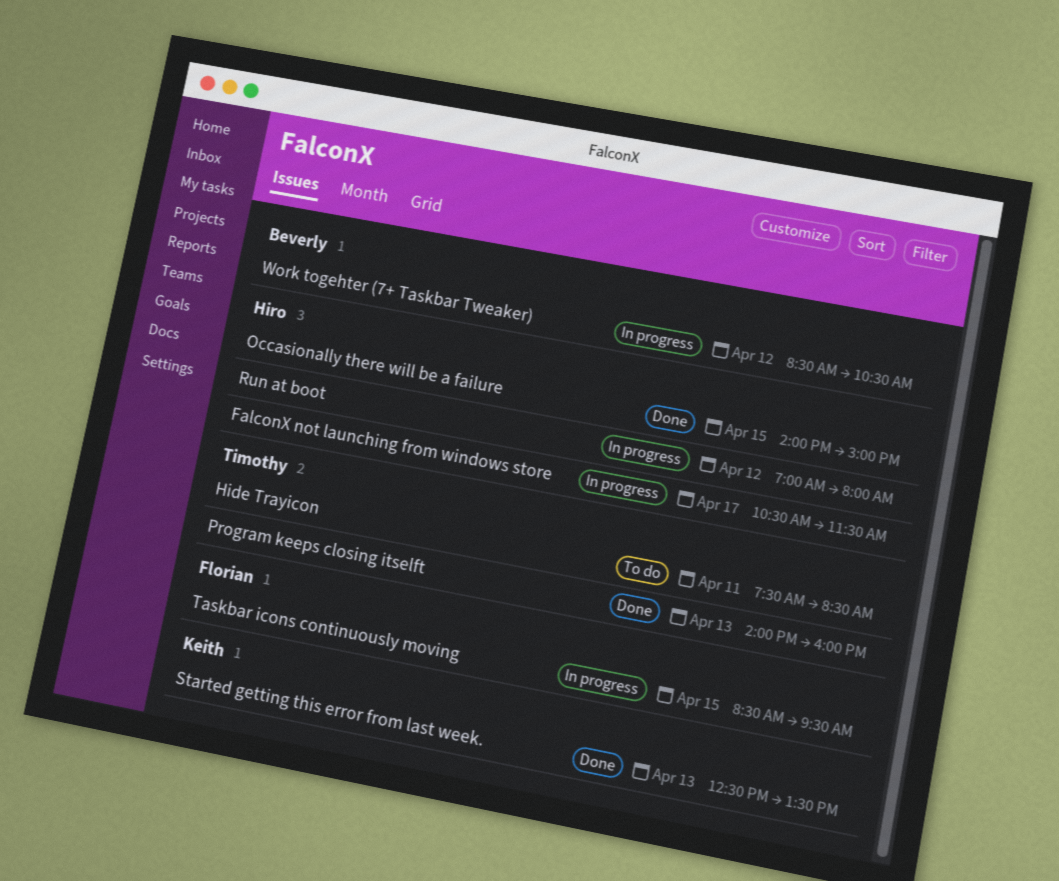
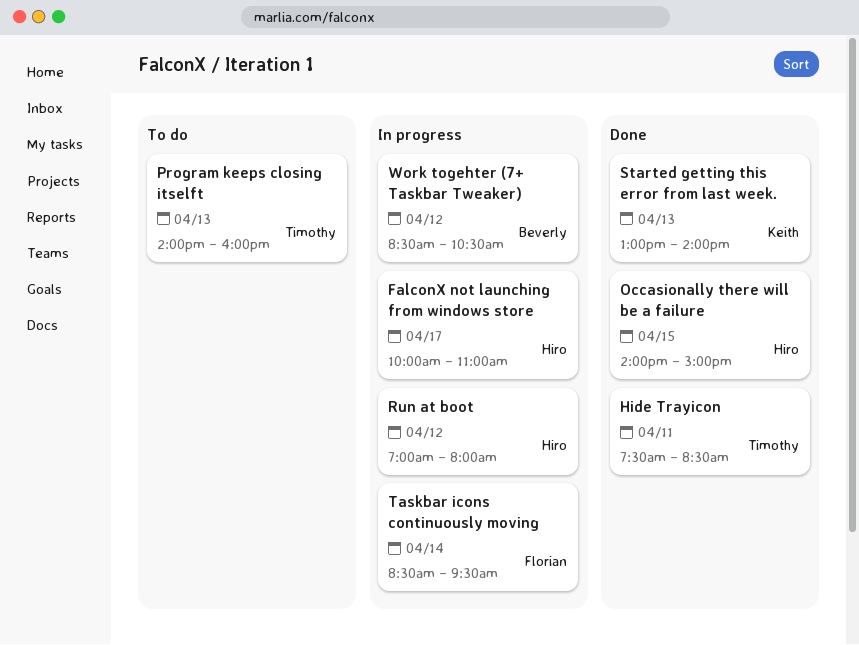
FalconX not launching from windows store, begins: 10:30 -> 10:00
FalconX not launching from windows store, ends: 11:30 -> 11:00
Hide Trayicon, status: To do -> Done
Program keeps closing itselft, status: Done -> To do
Started getting this error from last week., begins: 12:30 -> 13:00
Started getting this error from last week., ends: 13:30 -> 14:00
Taskbar icons continuously moving, day: Apr 15 -> Apr 14

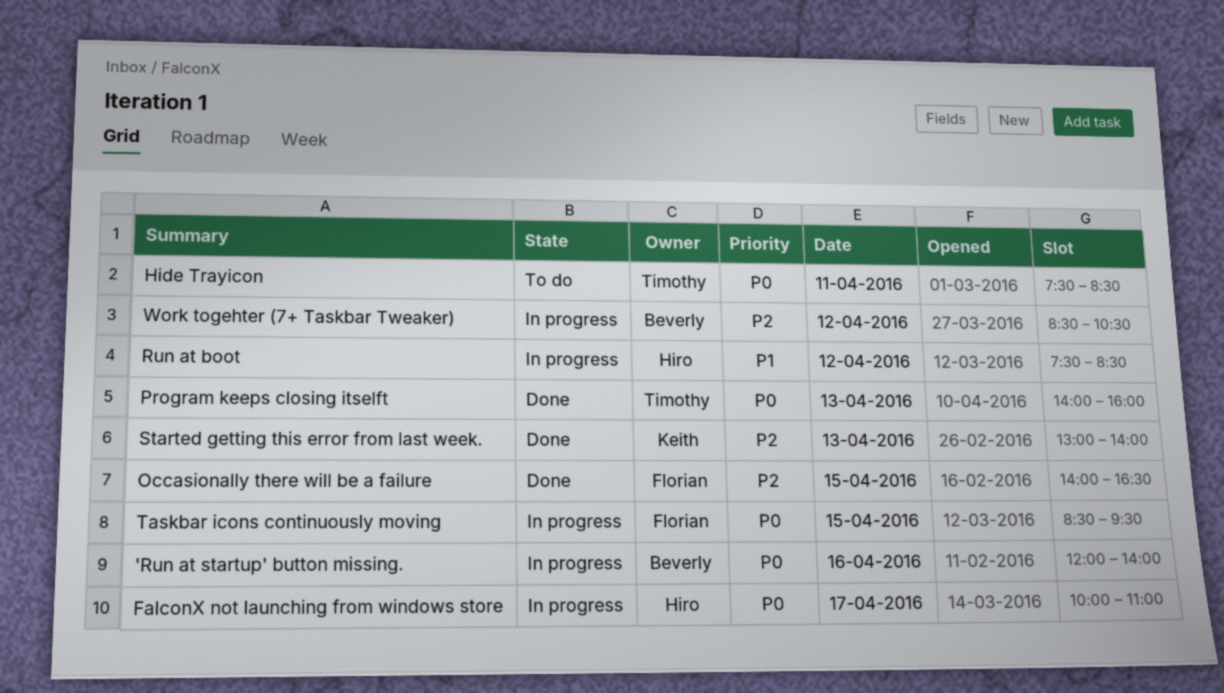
'Run at startup' button missing.: none -> present
Hide Trayicon, status: Done -> To do
Occasionally there will be a failure, owner: Hiro -> Florian
Occasionally there will be a failure, ends: 15:00 -> 16:30
Program keeps closing itselft, status: To do -> Done
Run at boot, begins: 07:00 -> 07:30
Run at boot, ends: 08:00 -> 08:30
Taskbar icons continuously moving, day: Apr 14 -> Apr 15

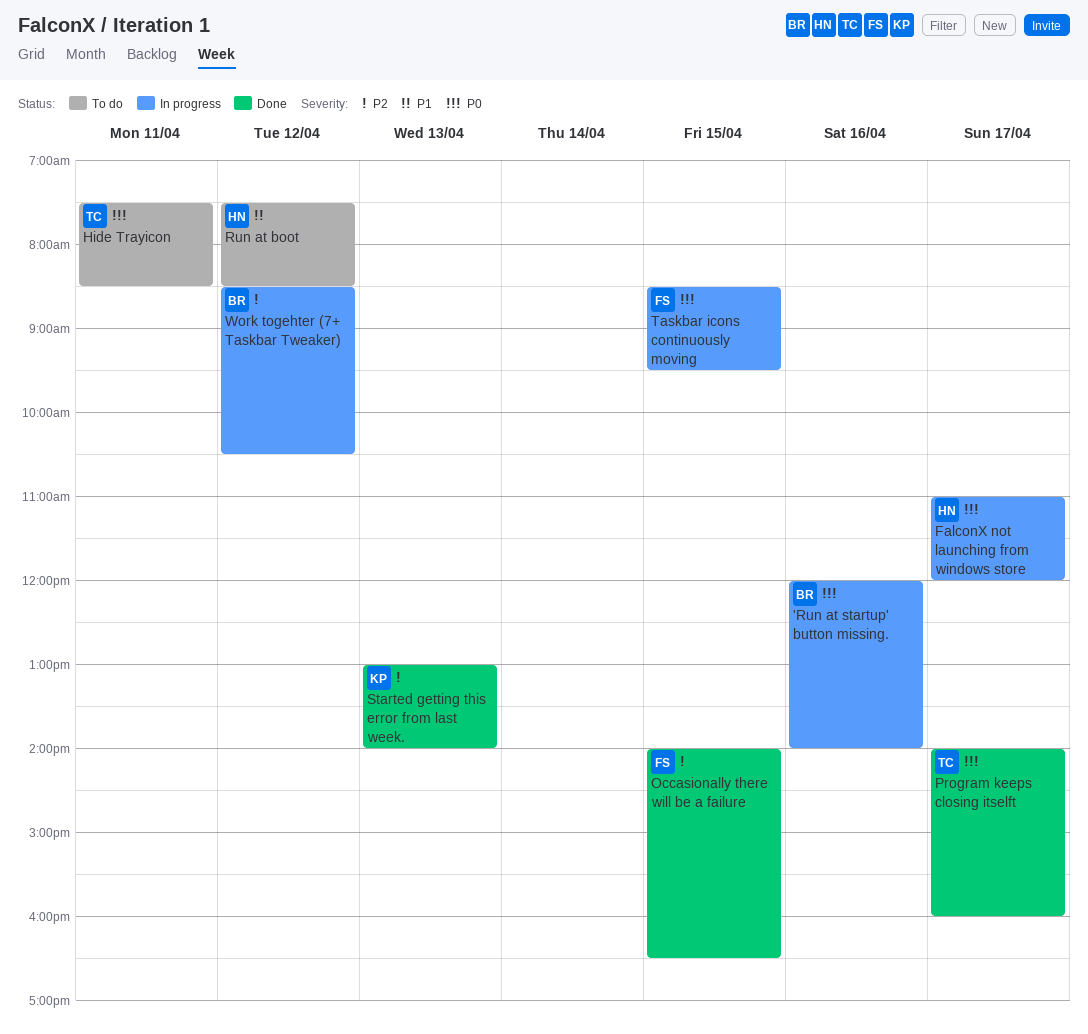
FalconX not launching from windows store, begins: 10:00 -> 11:00
FalconX not launching from windows store, ends: 11:00 -> 12:00
Program keeps closing itselft, day: Apr 13 -> Apr 17
Run at boot, status: In progress -> To do

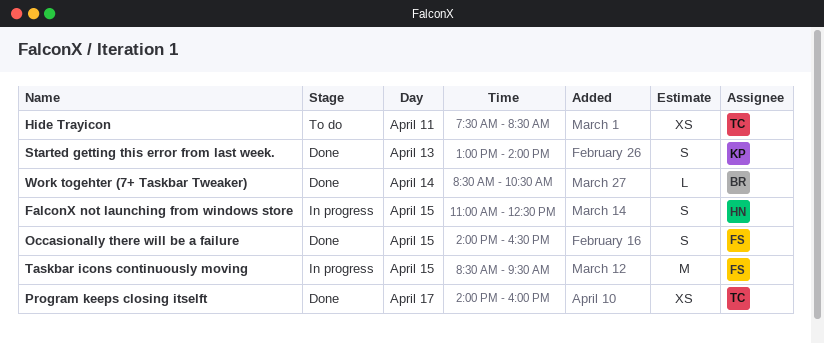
'Run at startup' button missing.: present -> none
FalconX not launching from windows store, day: Apr 17 -> Apr 15
FalconX not launching from windows store, ends: 12:00 -> 12:30
Run at boot: present -> none
Work togehter (7+ Taskbar Tweaker), status: In progress -> Done
Work togehter (7+ Taskbar Tweaker), day: Apr 12 -> Apr 14

